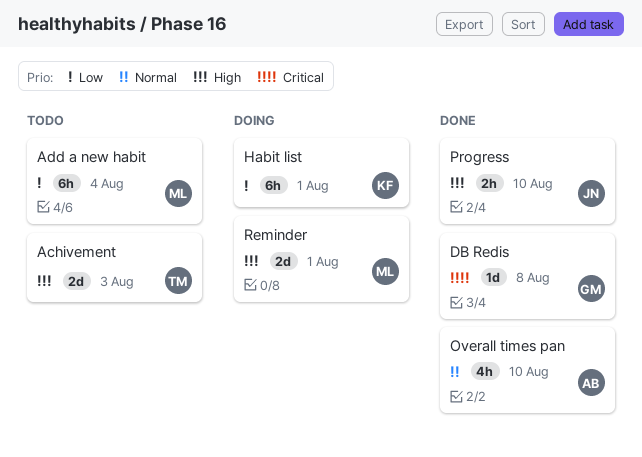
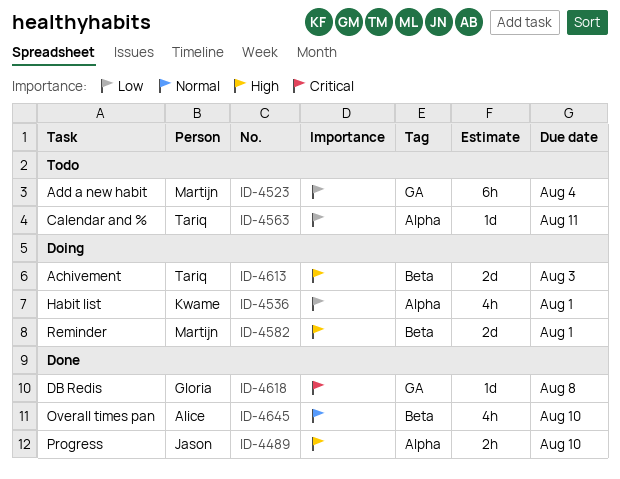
Achivement, status: Todo -> Doing
Calendar and %: none -> present
Habit list, estimate: 6h -> 4h

